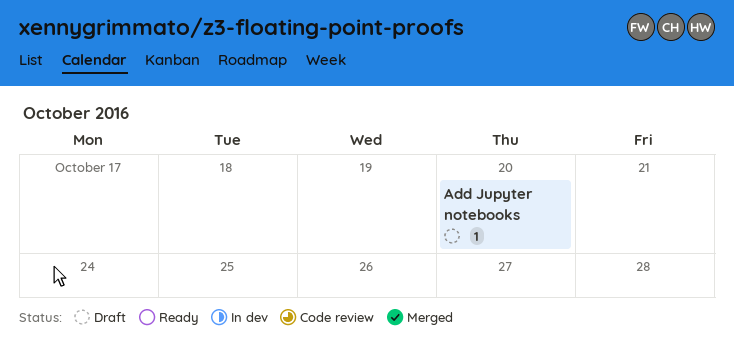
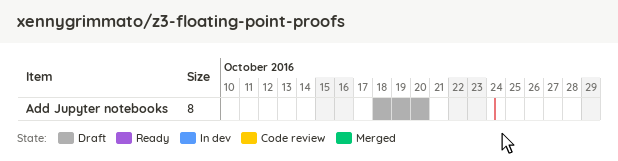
Add Jupyter notebooks, estimate: 1 -> 8

